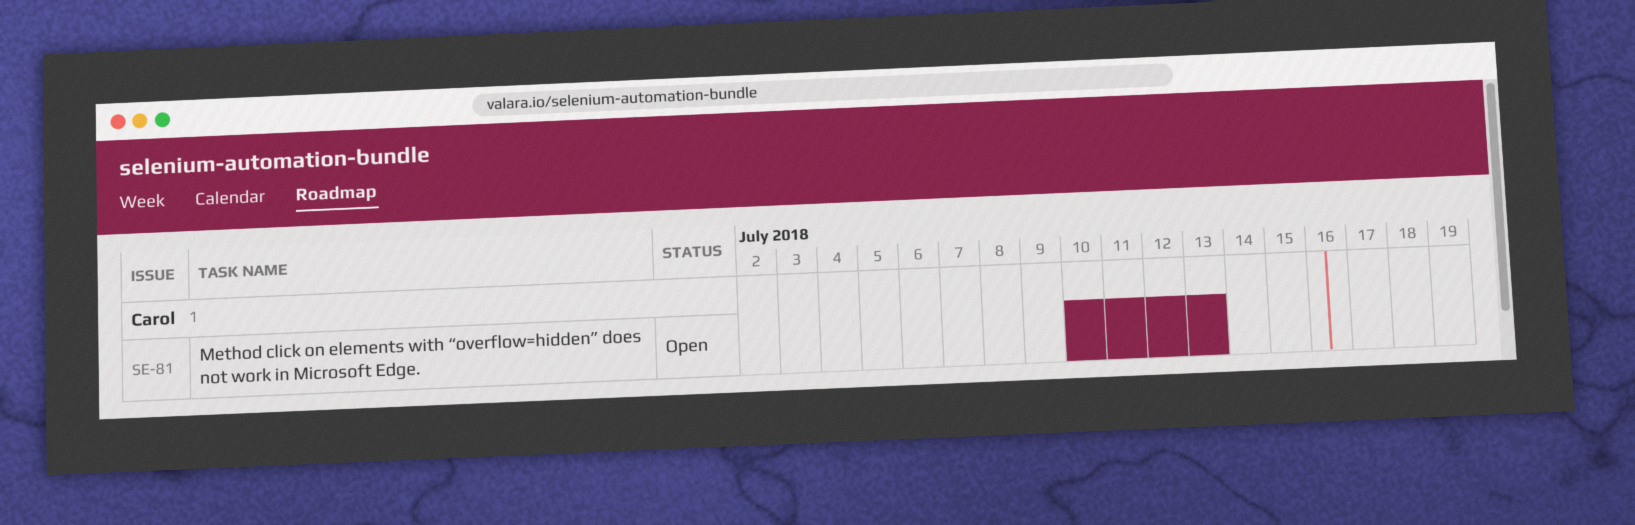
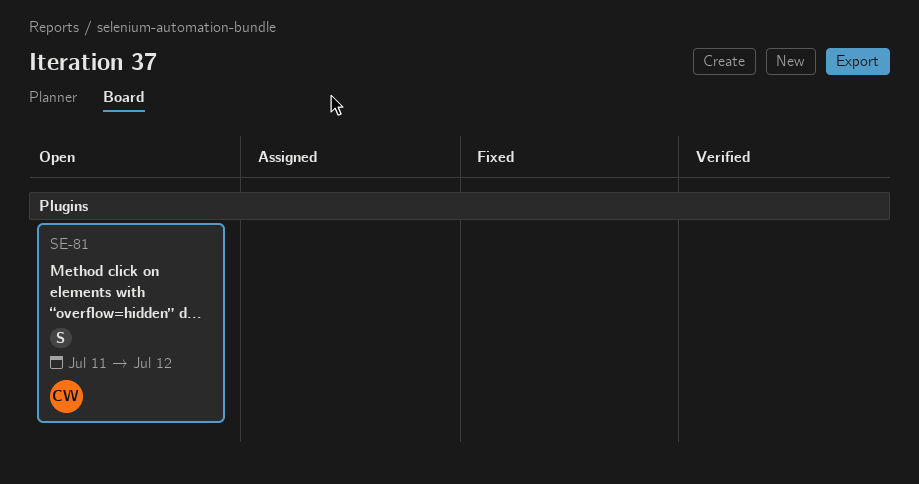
SE-81, start: Jul 10 -> Jul 11
SE-81, due: Jul 13 -> Jul 12

